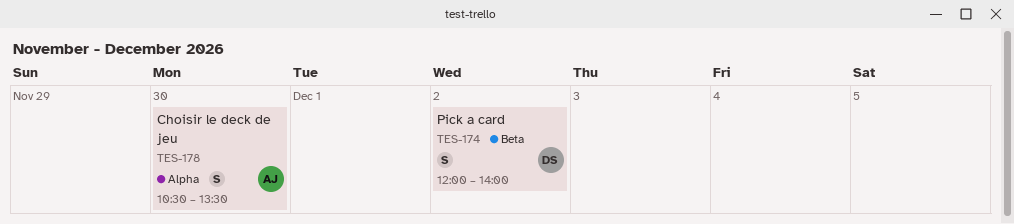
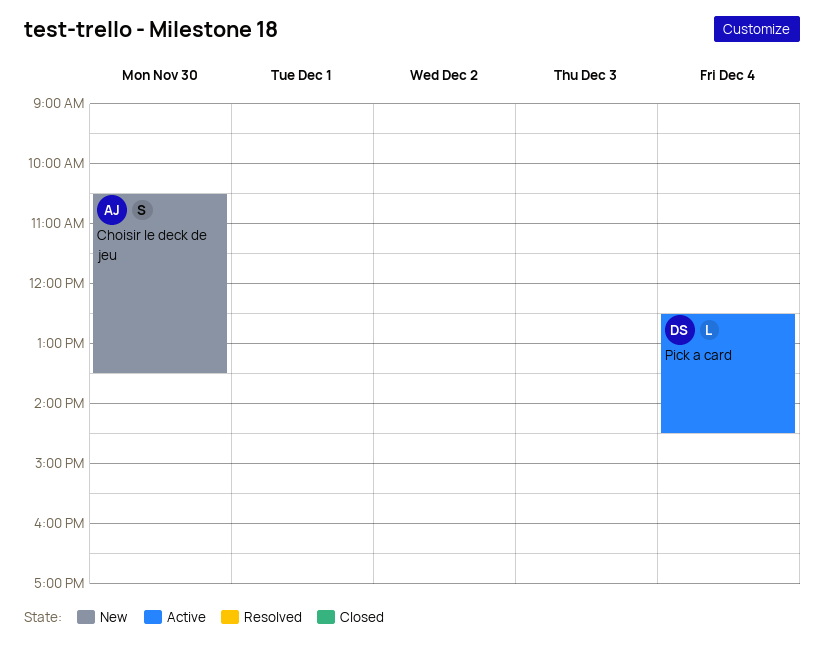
Pick a card, estimate: S -> L
Pick a card, day: Dec 2 -> Dec 4
Pick a card, begins: 12:00 -> 12:30
Pick a card, ends: 14:00 -> 14:30

